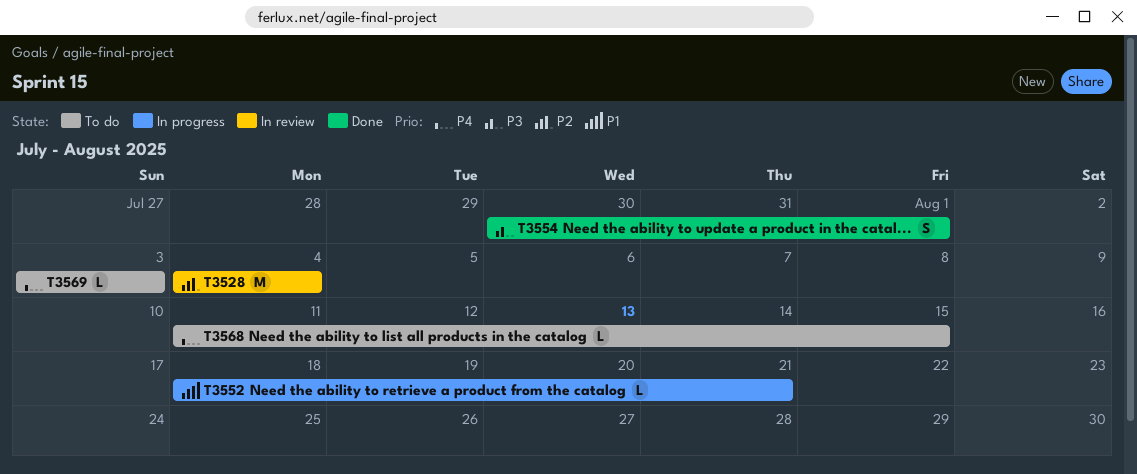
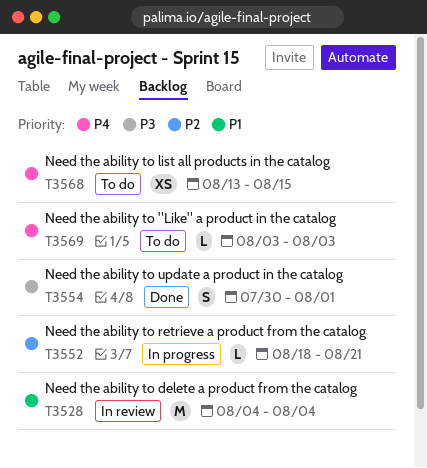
T3528, priority: P2 -> P1
T3552, priority: P1 -> P2
T3568, estimate: L -> XS
T3568, start: Aug 11 -> Aug 13

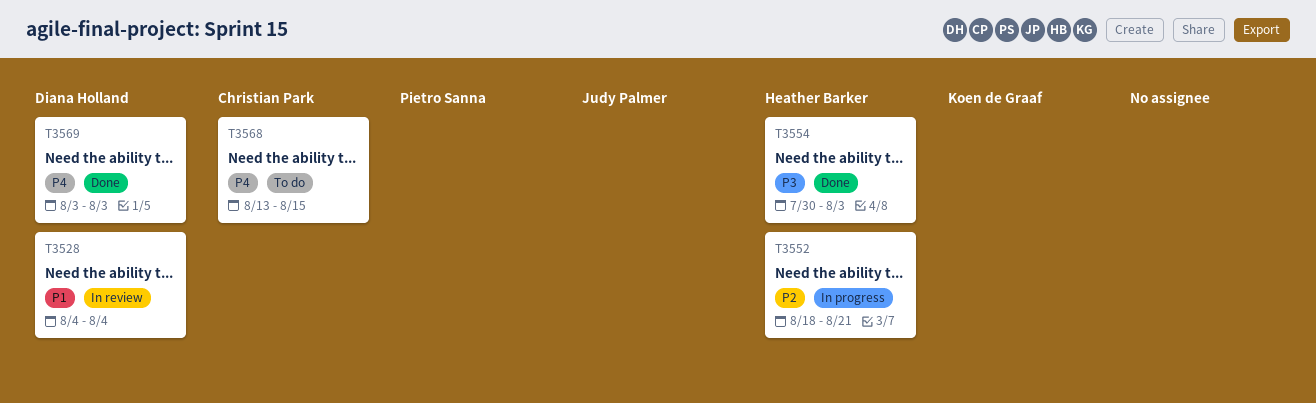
T3554, due: Aug 1 -> Aug 3
T3569, status: To do -> Done

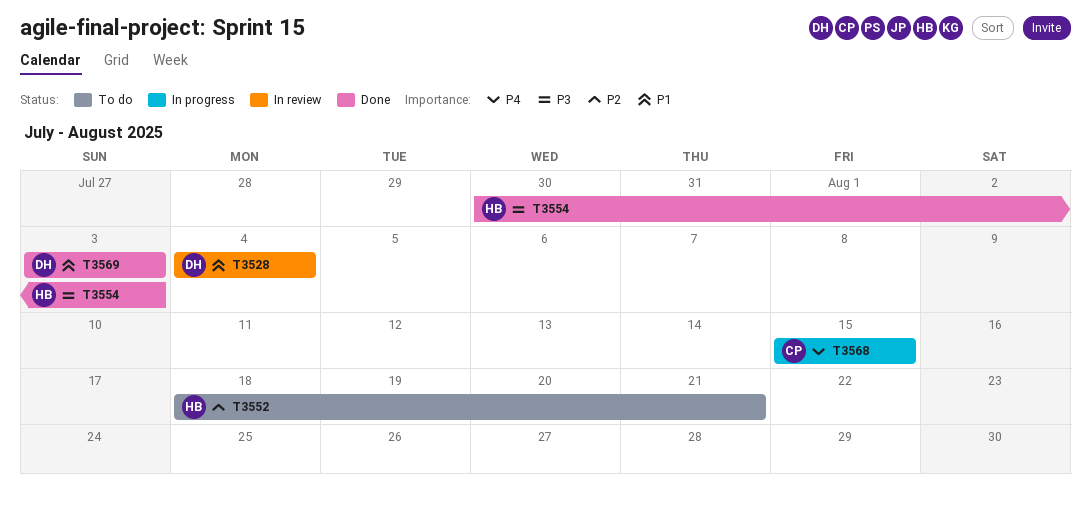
T3552, status: In progress -> To do
T3568, status: To do -> In progress
T3568, start: Aug 13 -> Aug 15
T3569, priority: P4 -> P1

